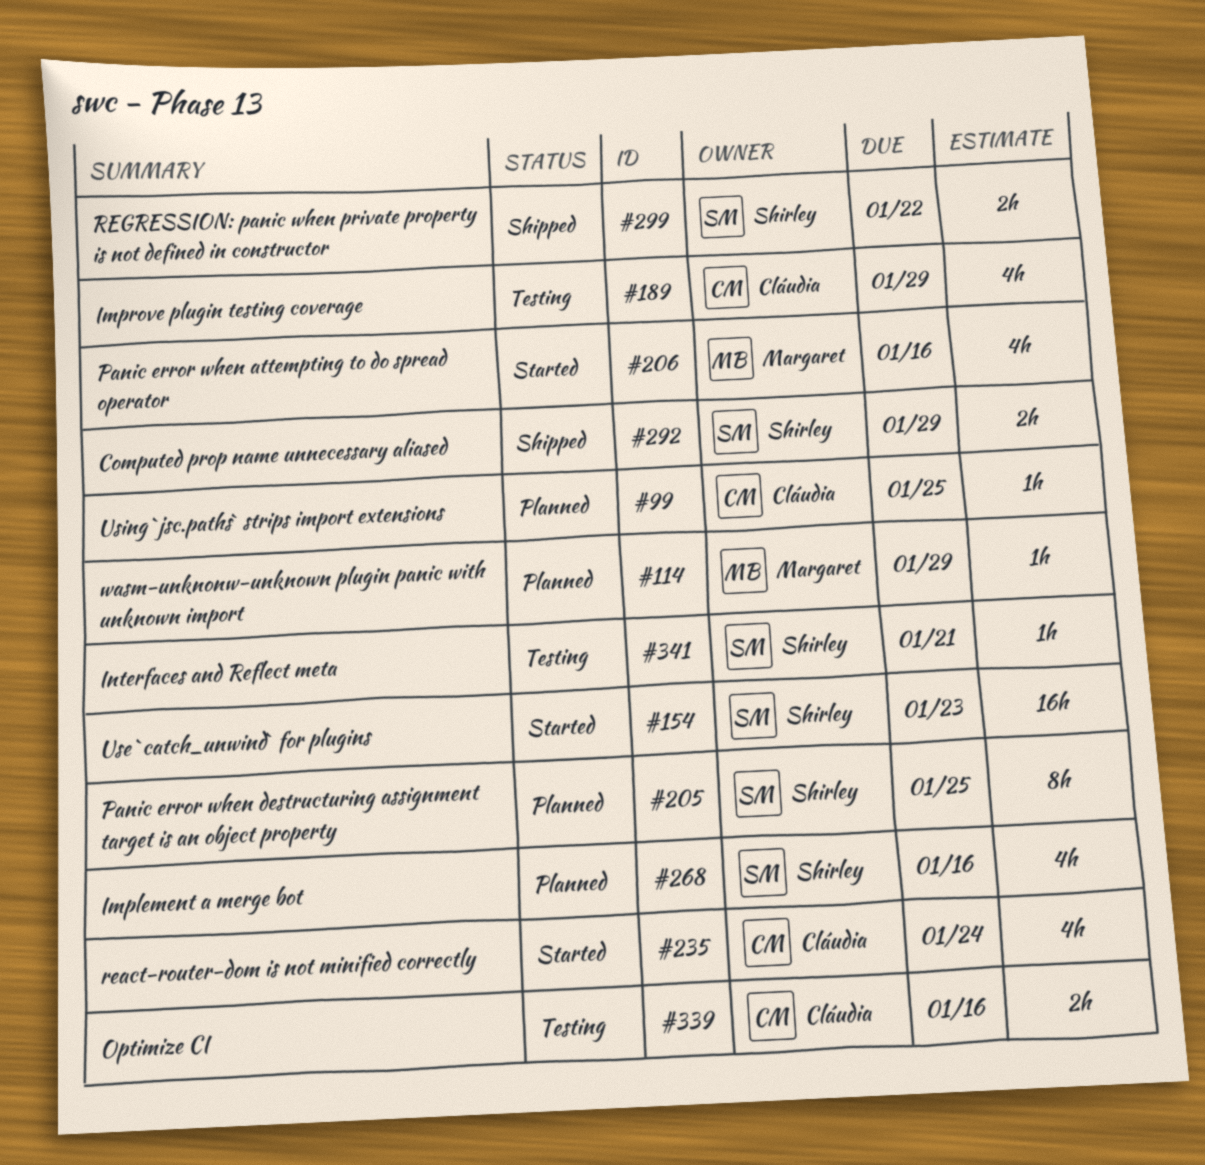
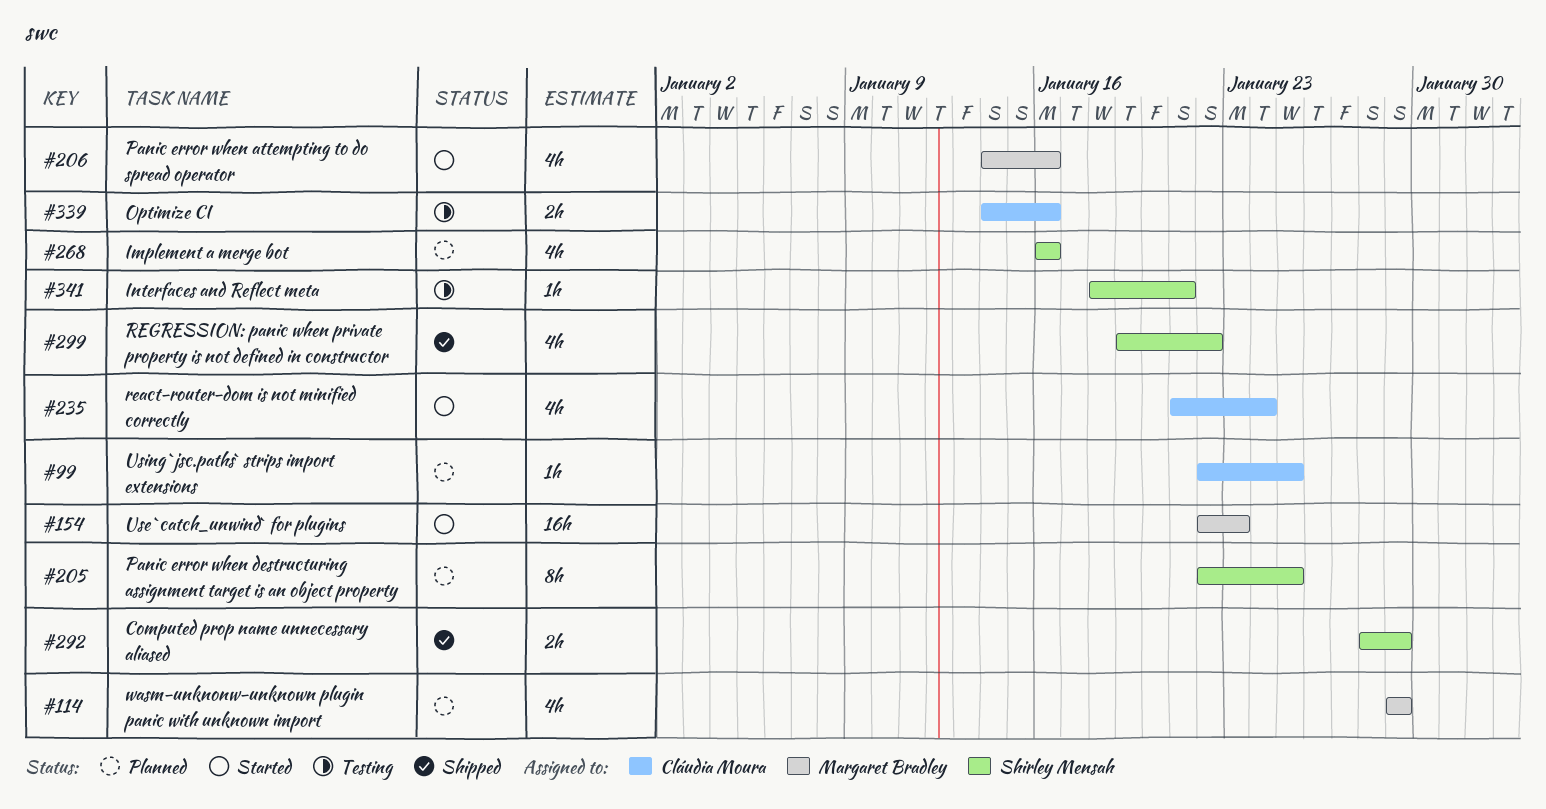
#114, estimate: 1h -> 4h
#154, owner: Shirley Mensah -> Margaret Bradley
#189: present -> none
#299, estimate: 2h -> 4h

